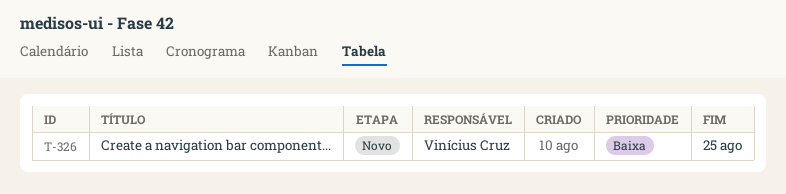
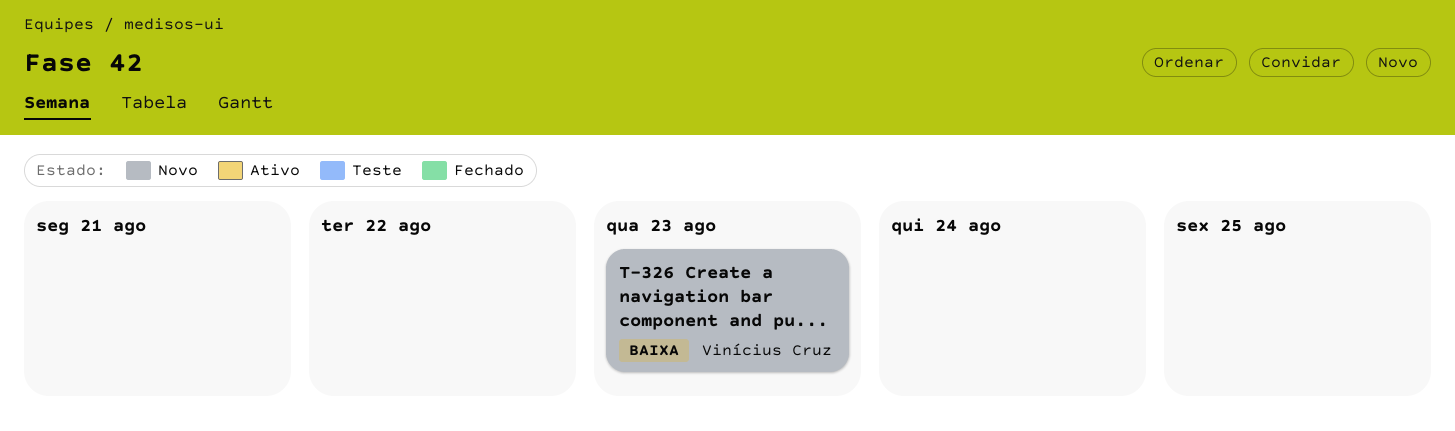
T-326, due: Aug 25 -> Aug 23

